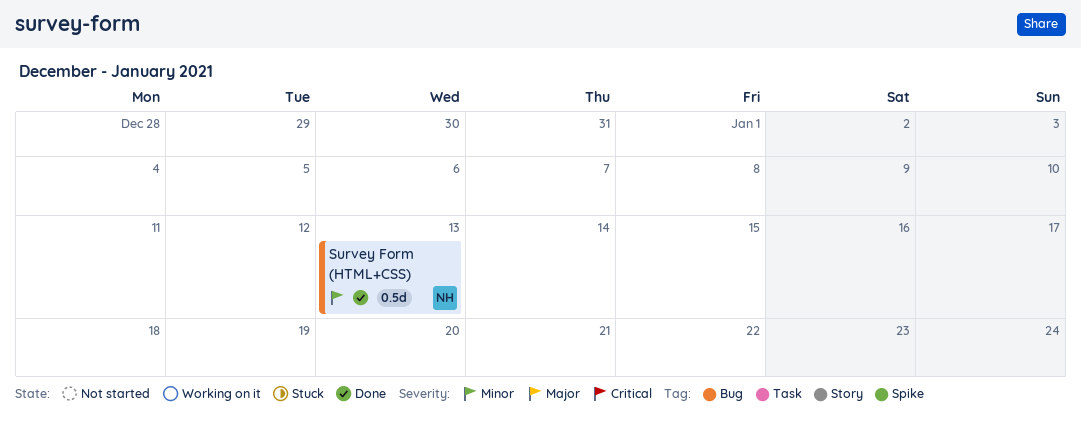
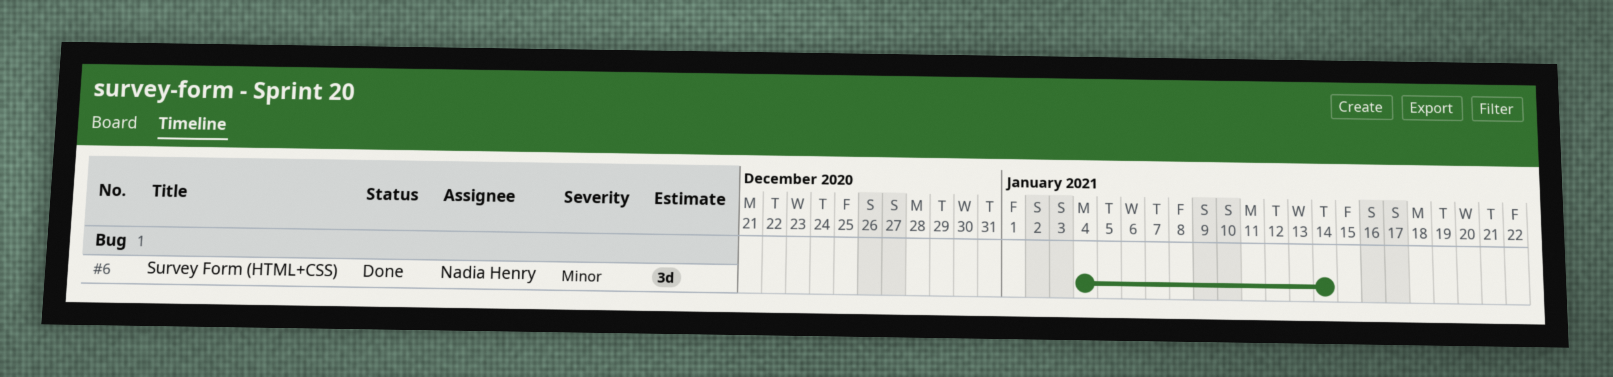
Survey Form (HTML+CSS), estimate: 0.5d -> 3d
Survey Form (HTML+CSS), due: Jan 13 -> Jan 14

